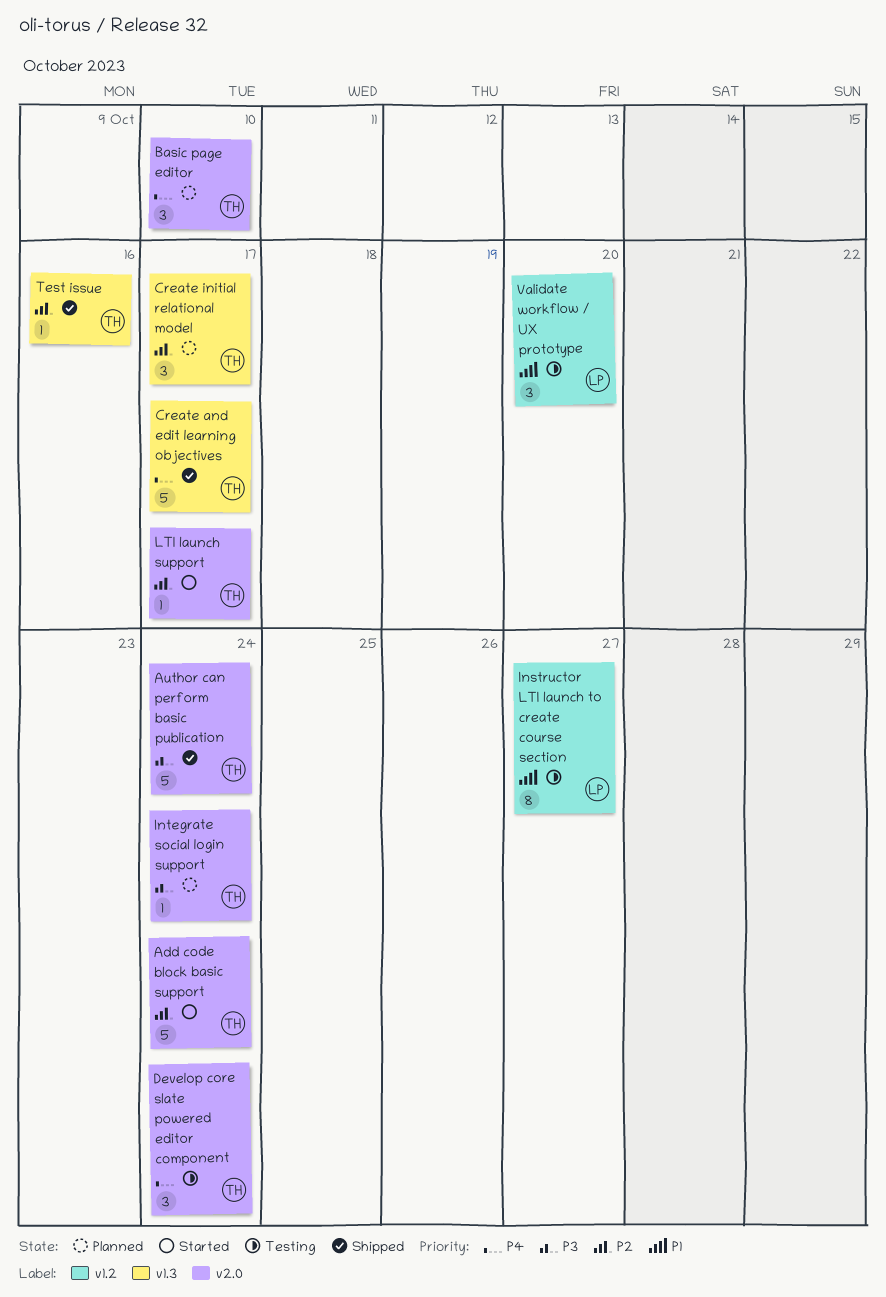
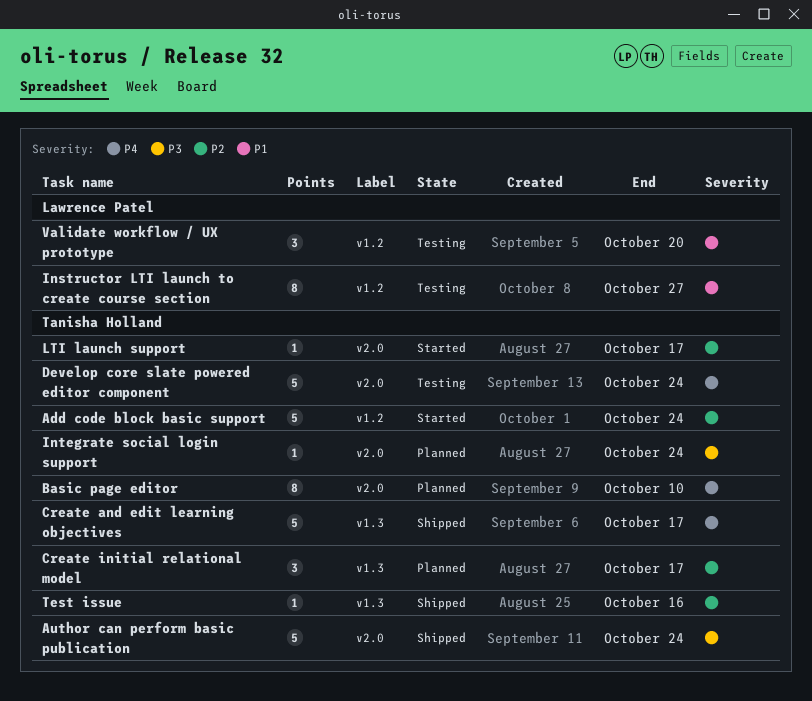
Add code block basic support, label: v2.0 -> v1.2
Basic page editor, estimate: 3 -> 8
Develop core slate powered editor component, estimate: 3 -> 5

